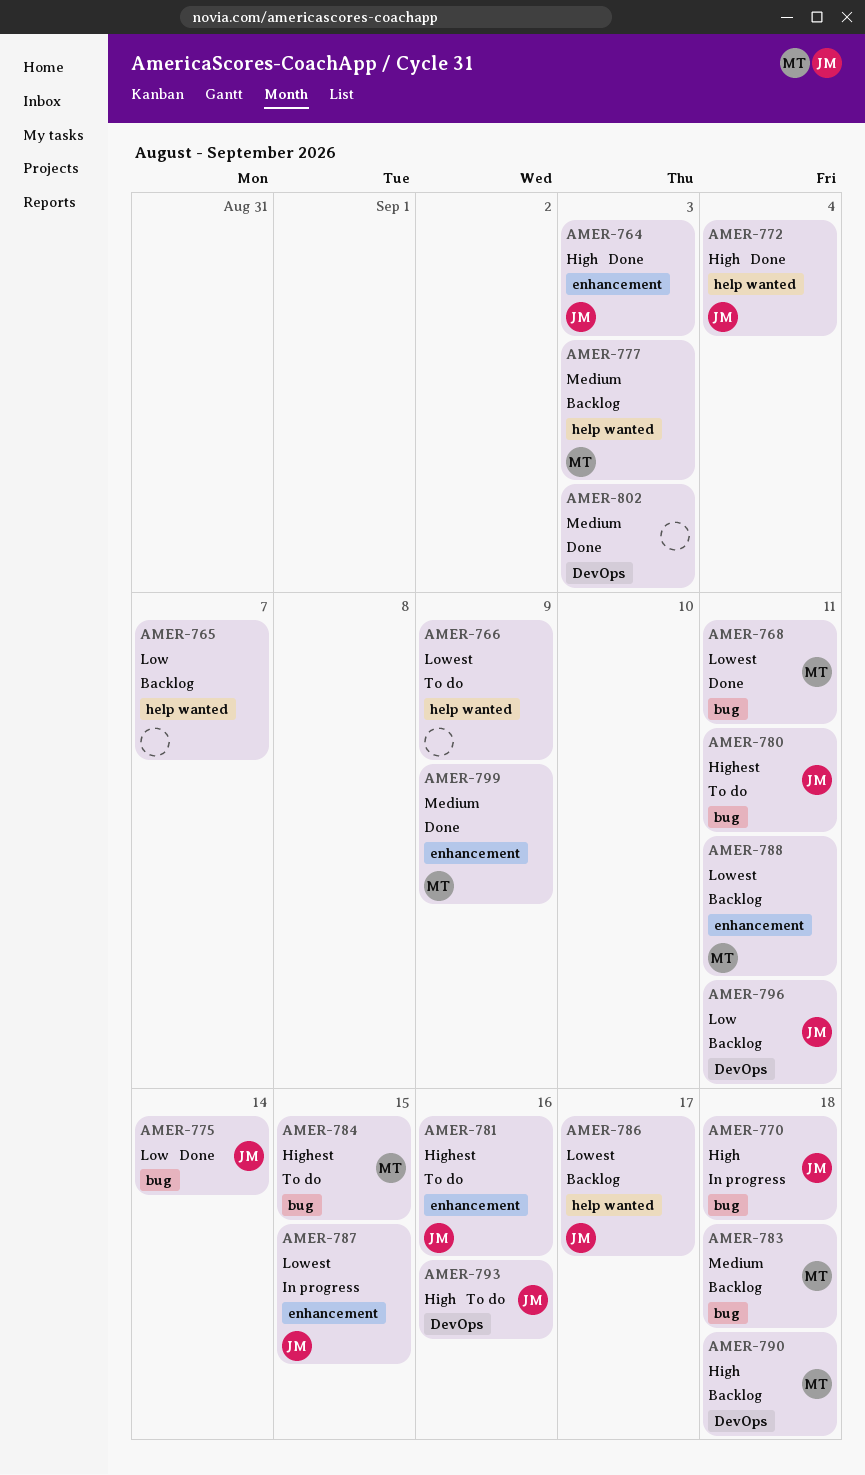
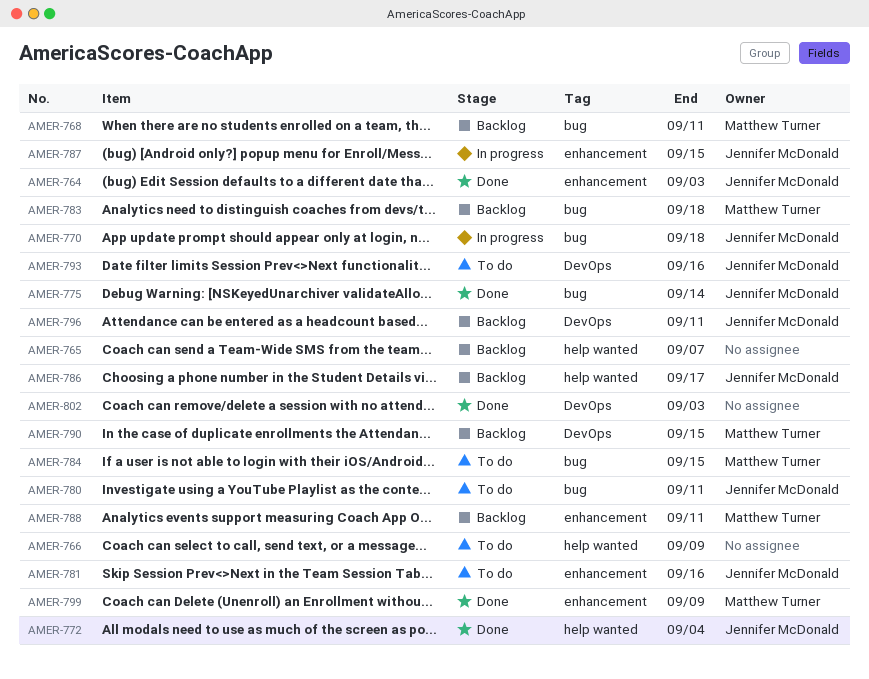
AMER-768, status: Done -> Backlog
AMER-777: present -> none
AMER-790, due: Sep 18 -> Sep 15

